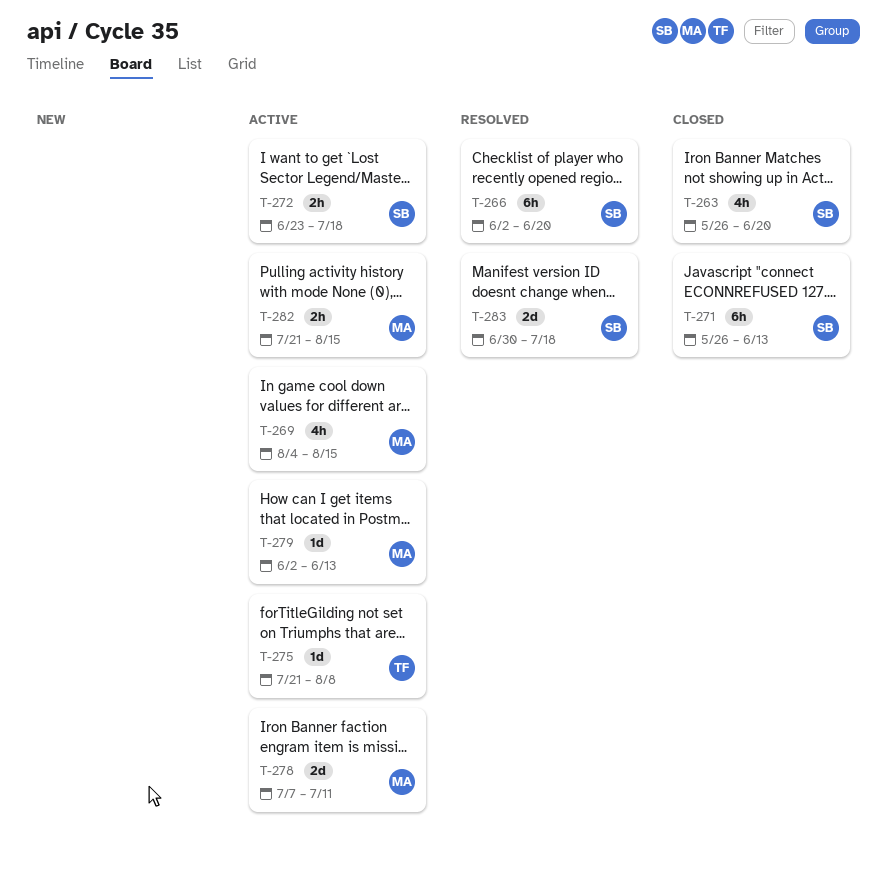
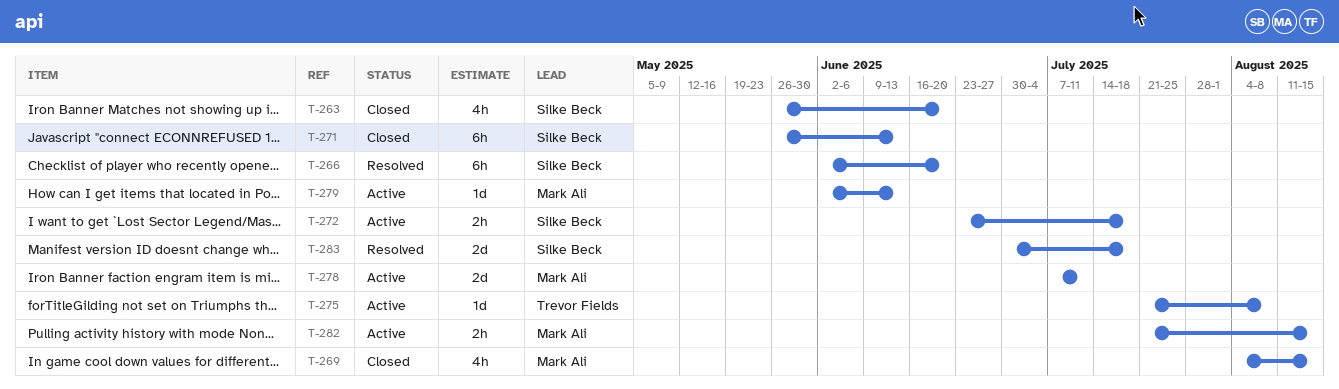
T-269, status: Active -> Closed

